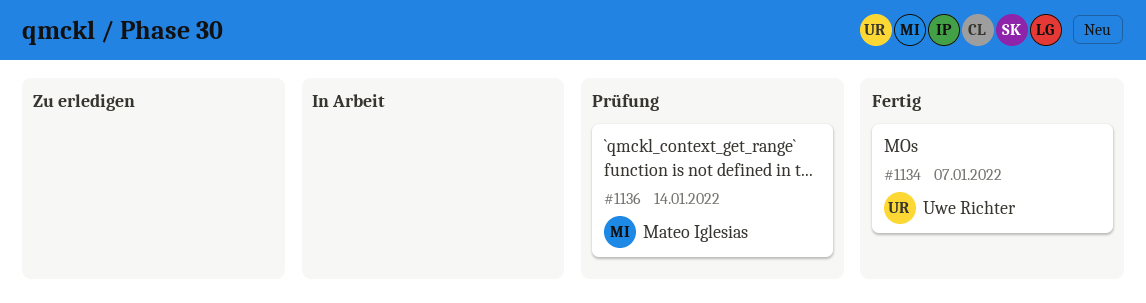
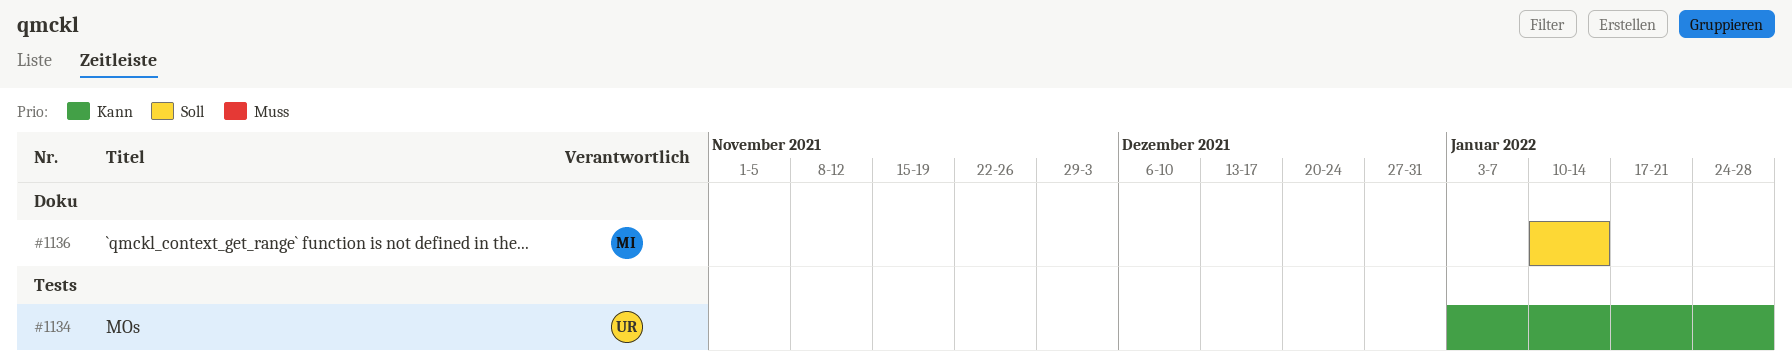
#1134, due: Jan 7 -> Jan 28

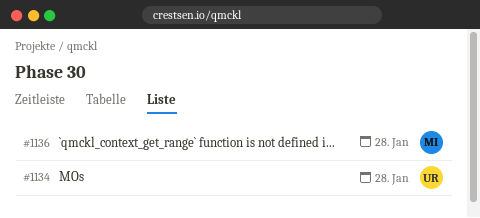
#1136, due: Jan 14 -> Jan 28

